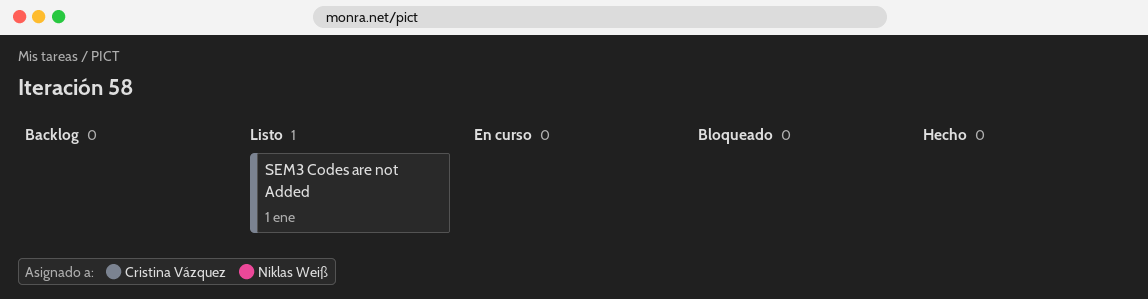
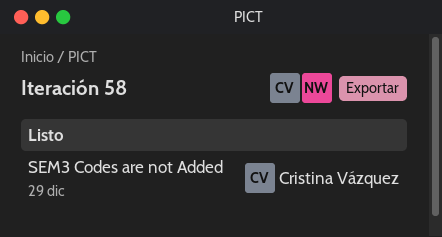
SEM3 Codes are not Added, due: Jan 1 -> Dec 29

